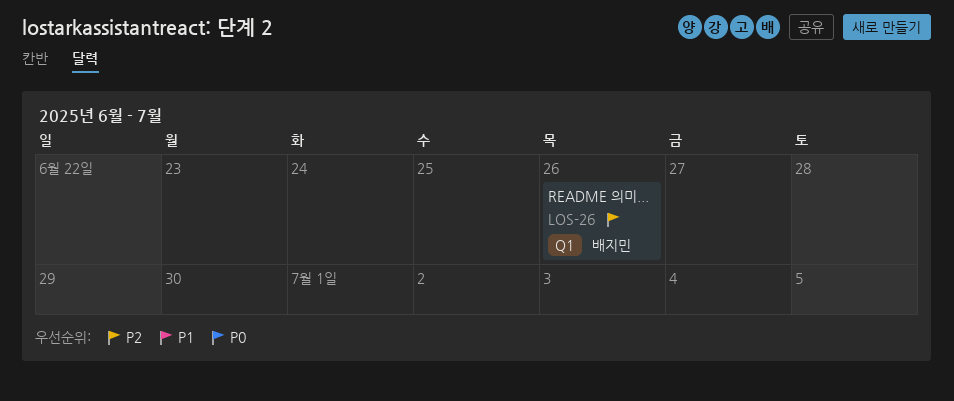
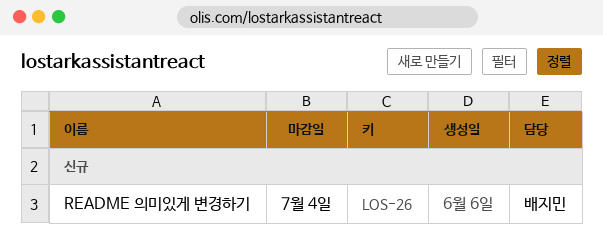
LOS-26, due: Jun 26 -> Jul 4

